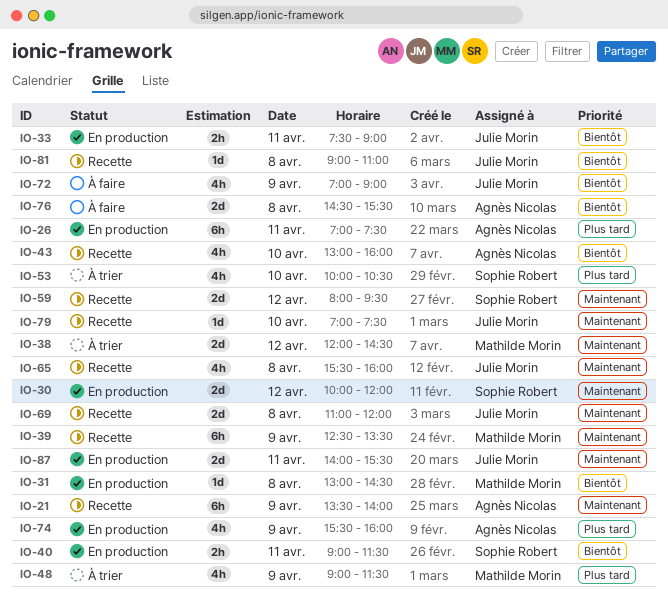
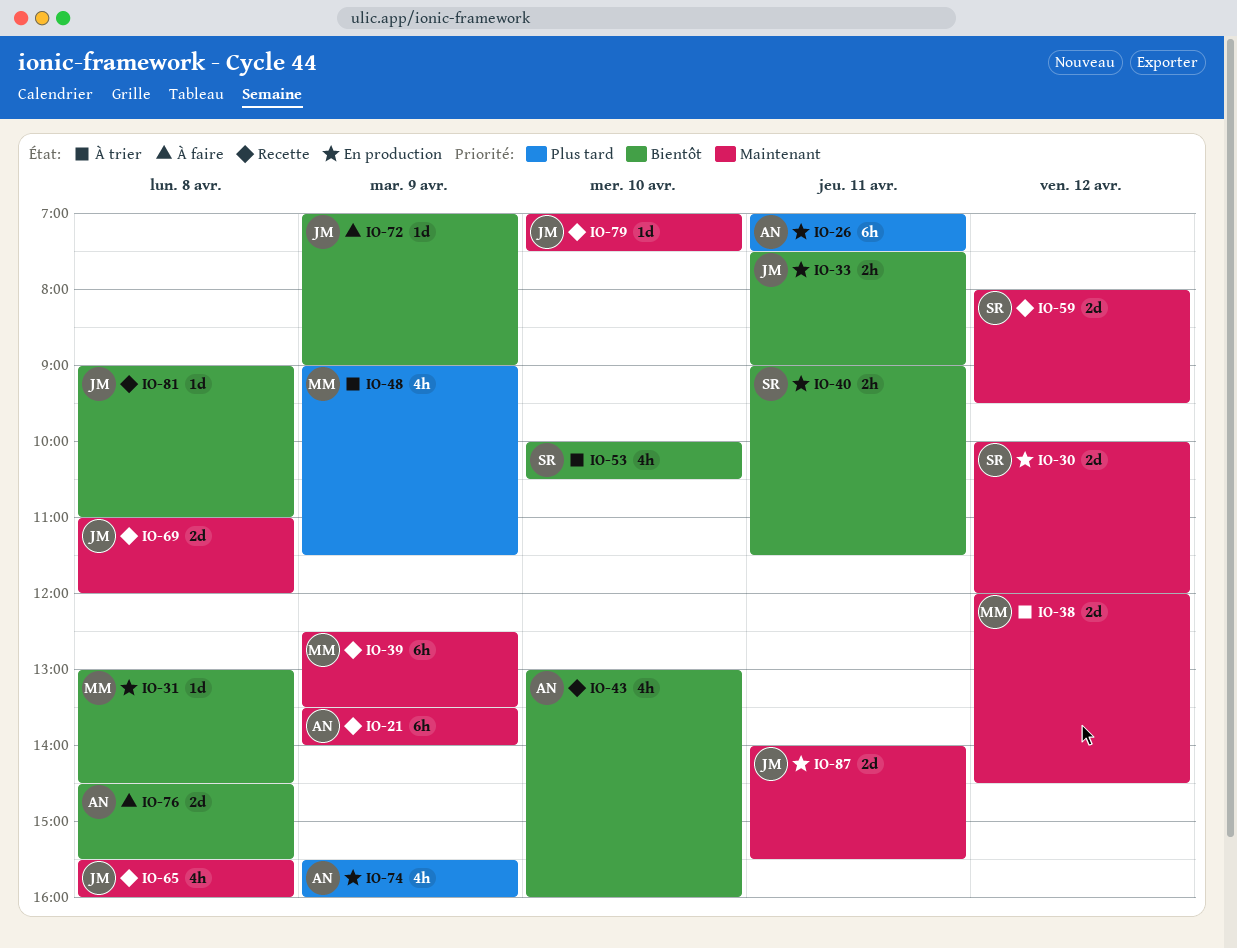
IO-53, priority: Plus tard -> Bientôt
IO-72, estimate: 4h -> 1d

